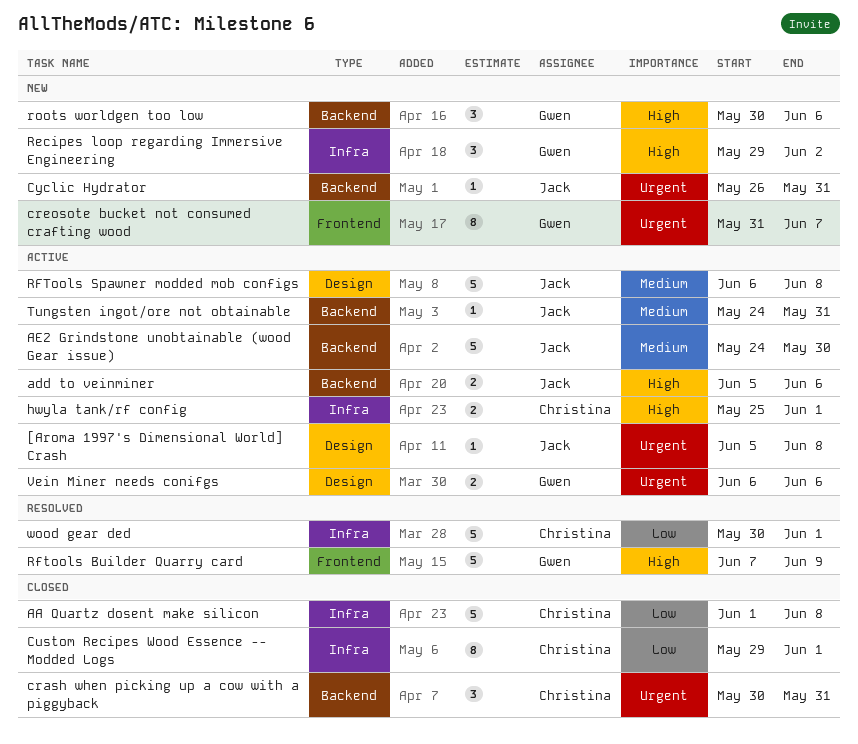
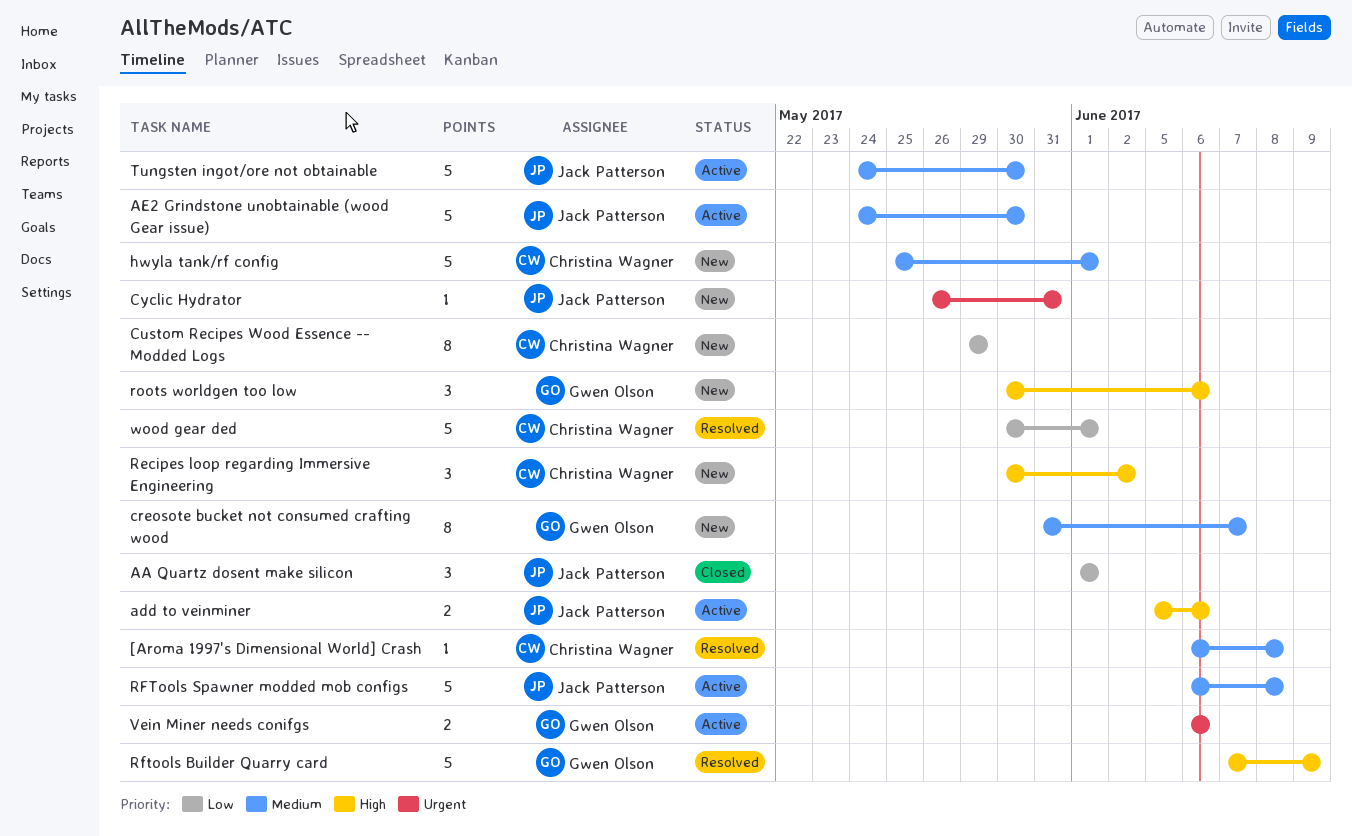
[Aroma 1997's Dimensional World] Crash, status: Active -> Resolved
[Aroma 1997's Dimensional World] Crash, owner: Jack Patterson -> Christina Wagner
[Aroma 1997's Dimensional World] Crash, priority: Urgent -> Medium
[Aroma 1997's Dimensional World] Crash, start: Jun 5 -> Jun 6
AA Quartz dosent make silicon, owner: Christina Wagner -> Jack Patterson
AA Quartz dosent make silicon, estimate: 5 -> 3
AA Quartz dosent make silicon, due: Jun 8 -> Jun 1
crash when picking up a cow with a piggyback: present -> none
creosote bucket not consumed crafting wood, priority: Urgent -> Medium
Custom Recipes Wood Essence -- Modded Logs, status: Closed -> New
Custom Recipes Wood Essence -- Modded Logs, due: Jun 1 -> May 29
hwyla tank/rf config, status: Active -> New
hwyla tank/rf config, priority: High -> Medium
hwyla tank/rf config, estimate: 2 -> 5
Recipes loop regarding Immersive Engineering, owner: Gwen Olson -> Christina Wagner
Recipes loop regarding Immersive Engineering, start: May 29 -> May 30
Tungsten ingot/ore not obtainable, estimate: 1 -> 5
Tungsten ingot/ore not obtainable, due: May 31 -> May 30

